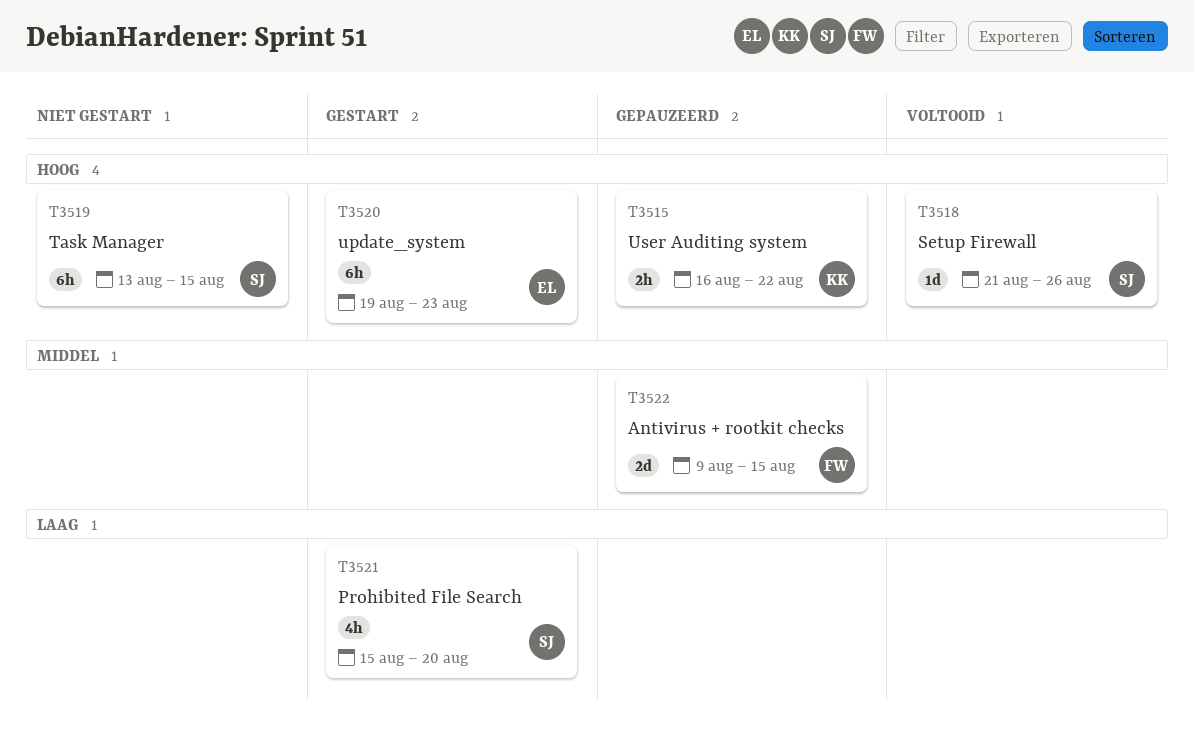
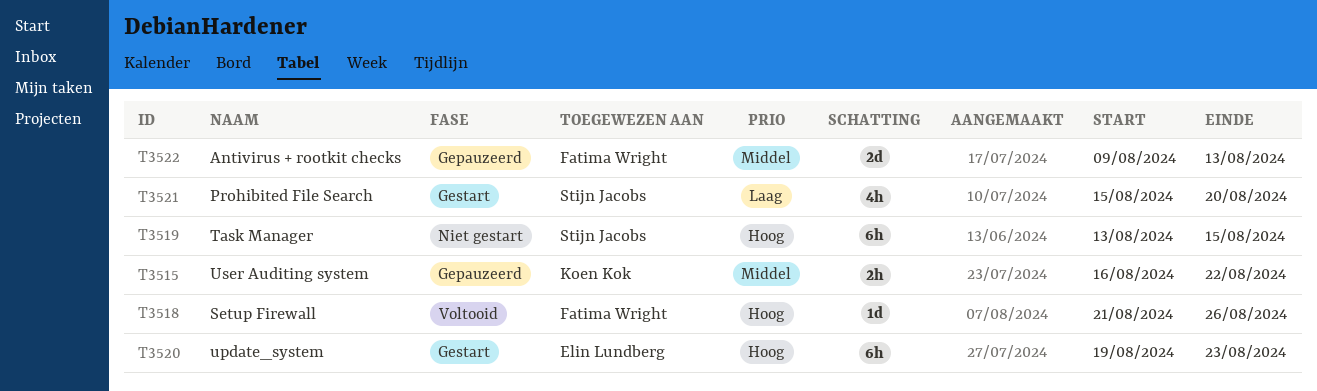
T3515, priority: Hoog -> Middel
T3518, owner: Stijn Jacobs -> Fatima Wright
T3522, due: Aug 15 -> Aug 13

